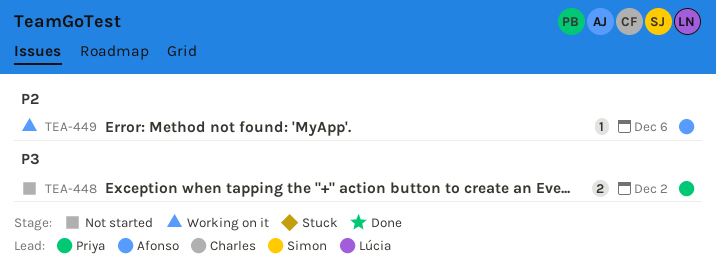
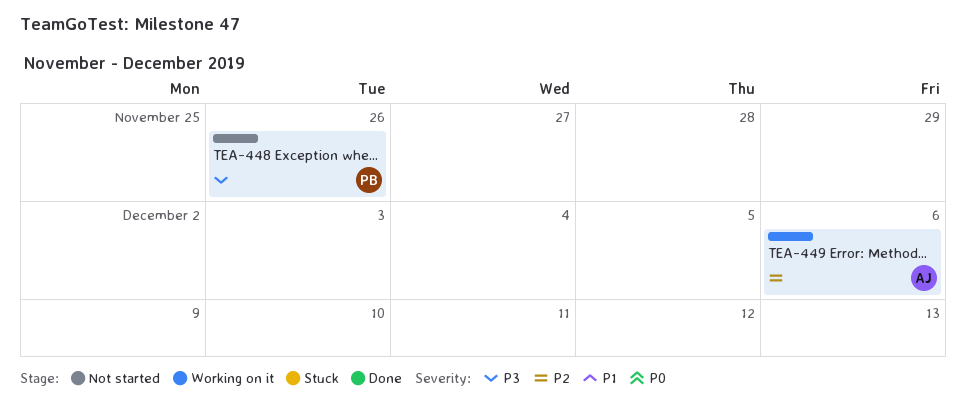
TEA-448, due: Dec 2 -> Nov 26

